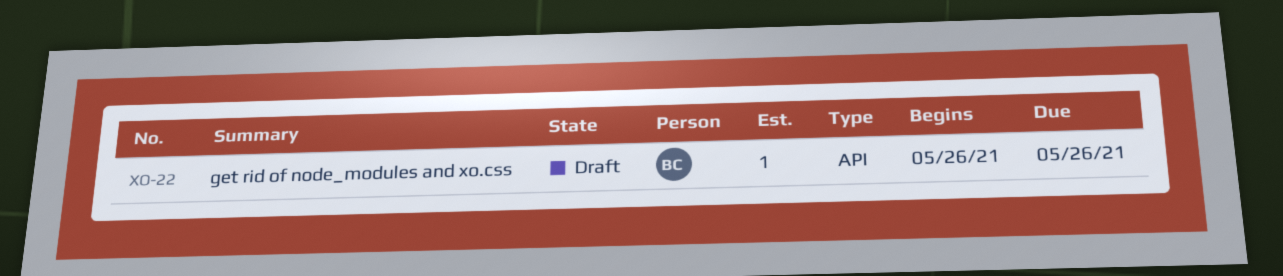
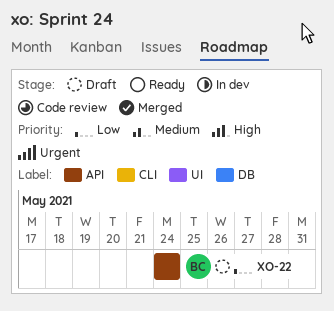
XO-22, start: May 26 -> May 24
XO-22, due: May 26 -> May 24

